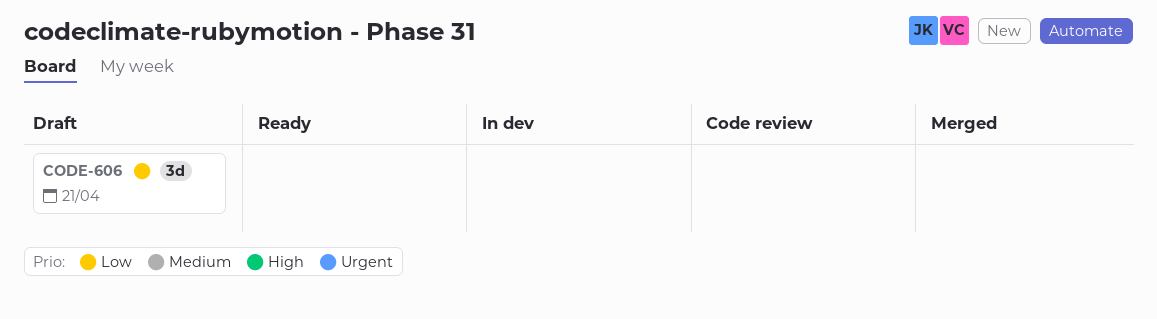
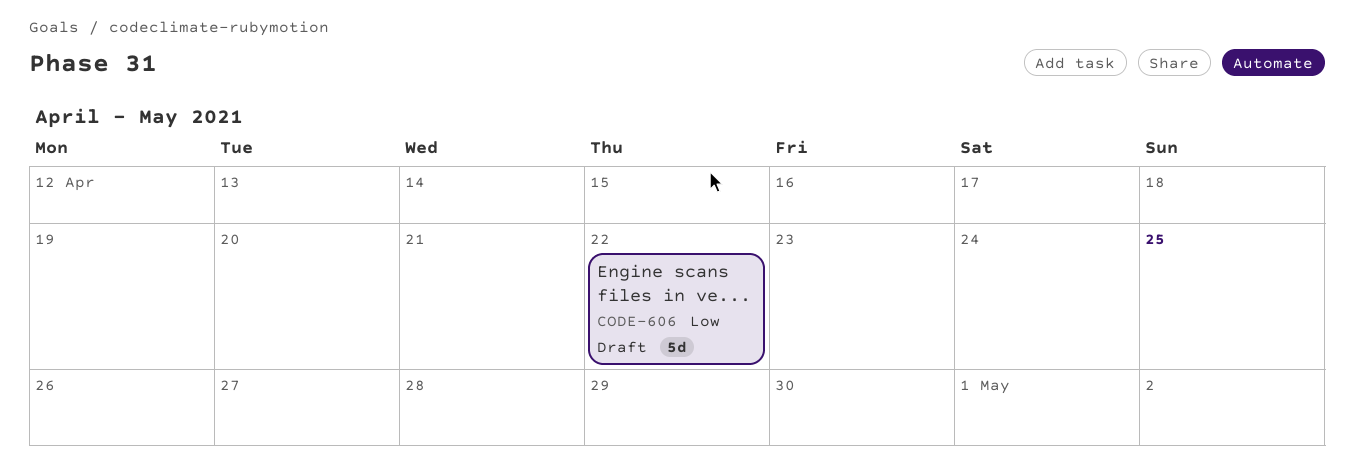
CODE-606, estimate: 3d -> 5d
CODE-606, due: Apr 21 -> Apr 22

